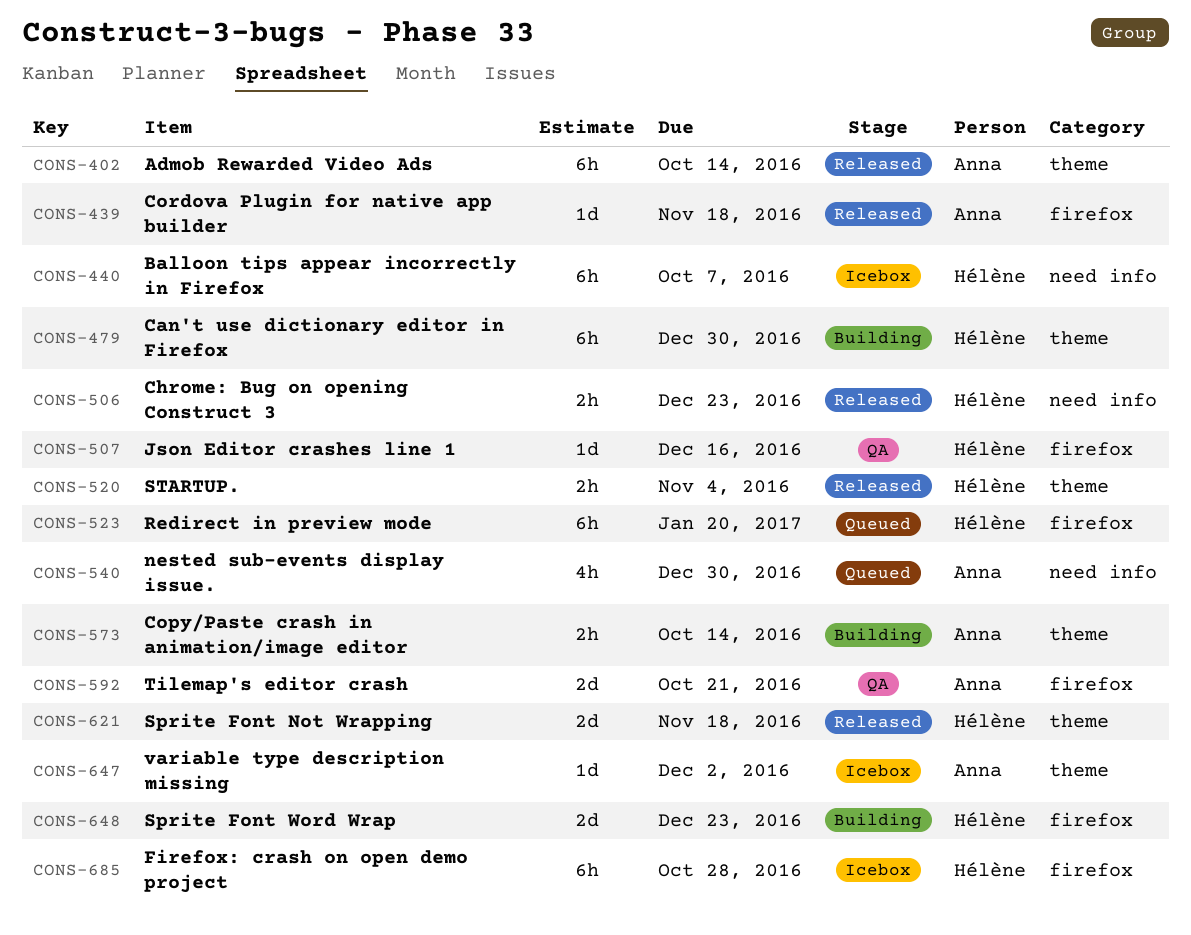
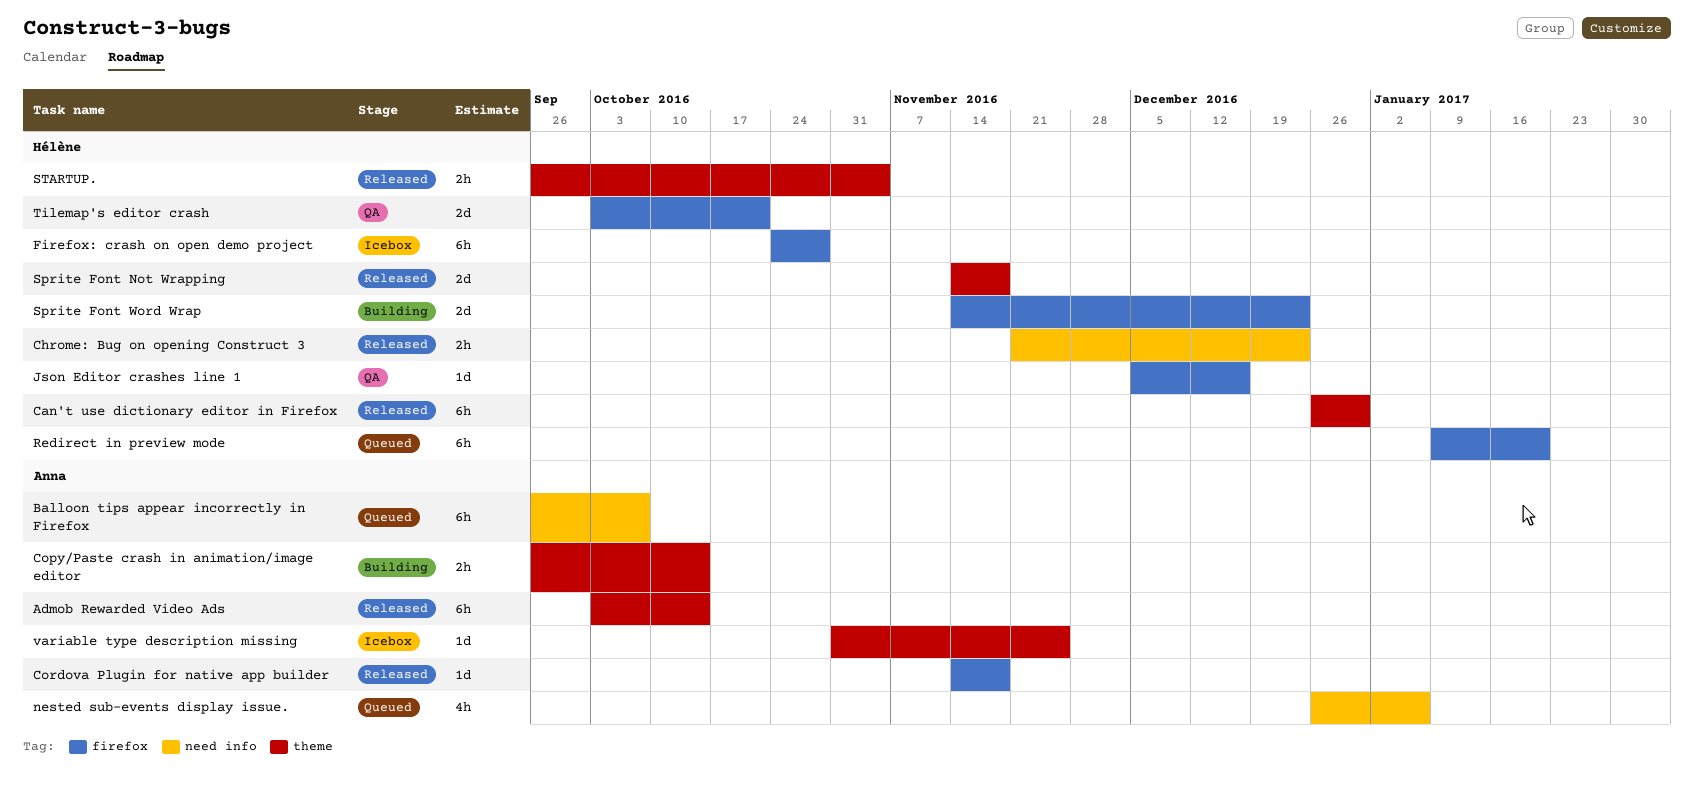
Balloon tips appear incorrectly in Firefox, status: Icebox -> Queued
Balloon tips appear incorrectly in Firefox, owner: Hélène -> Anna
Can't use dictionary editor in Firefox, status: Building -> Released
nested sub-events display issue., due: Dec 30 -> Jan 6
Tilemap's editor crash, owner: Anna -> Hélène
variable type description missing, due: Dec 2 -> Nov 25

